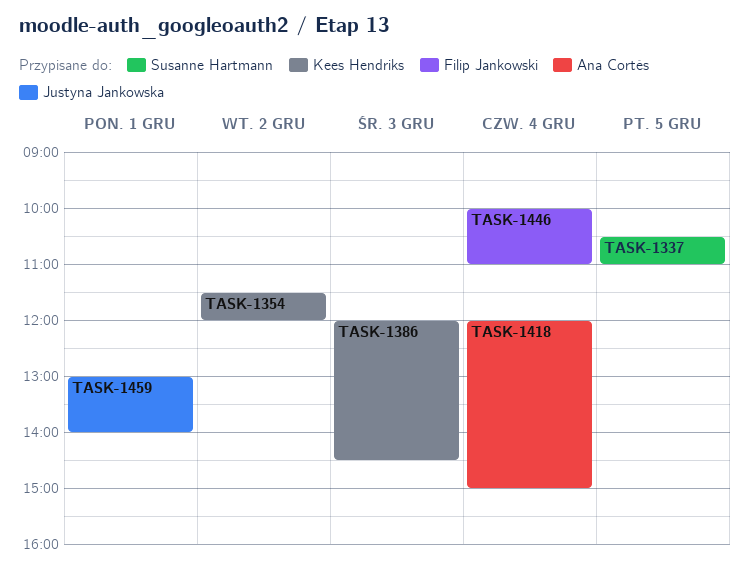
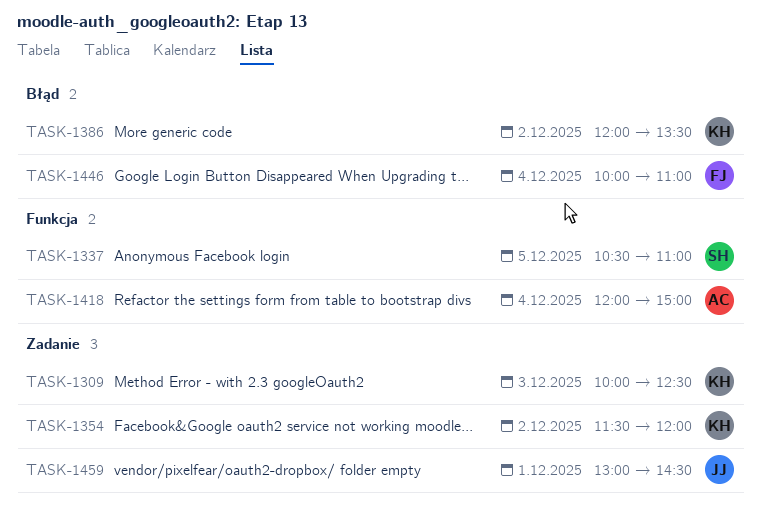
TASK-1309: none -> present
TASK-1386, day: Dec 3 -> Dec 2
TASK-1386, ends: 14:30 -> 13:30
TASK-1459, ends: 14:00 -> 14:30

